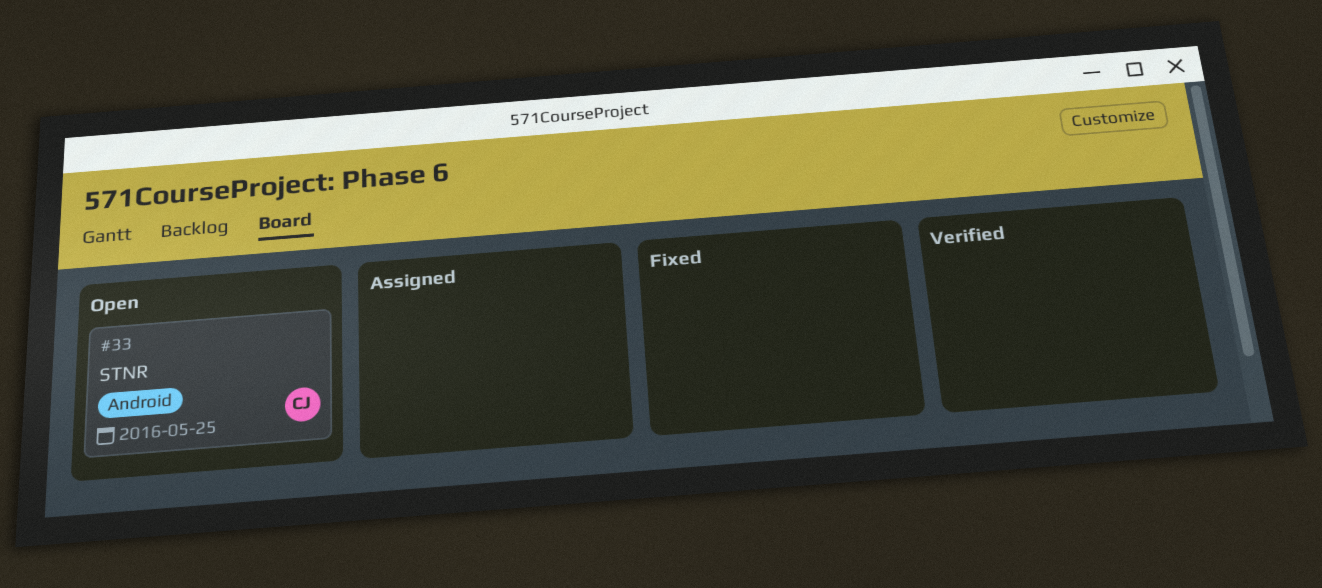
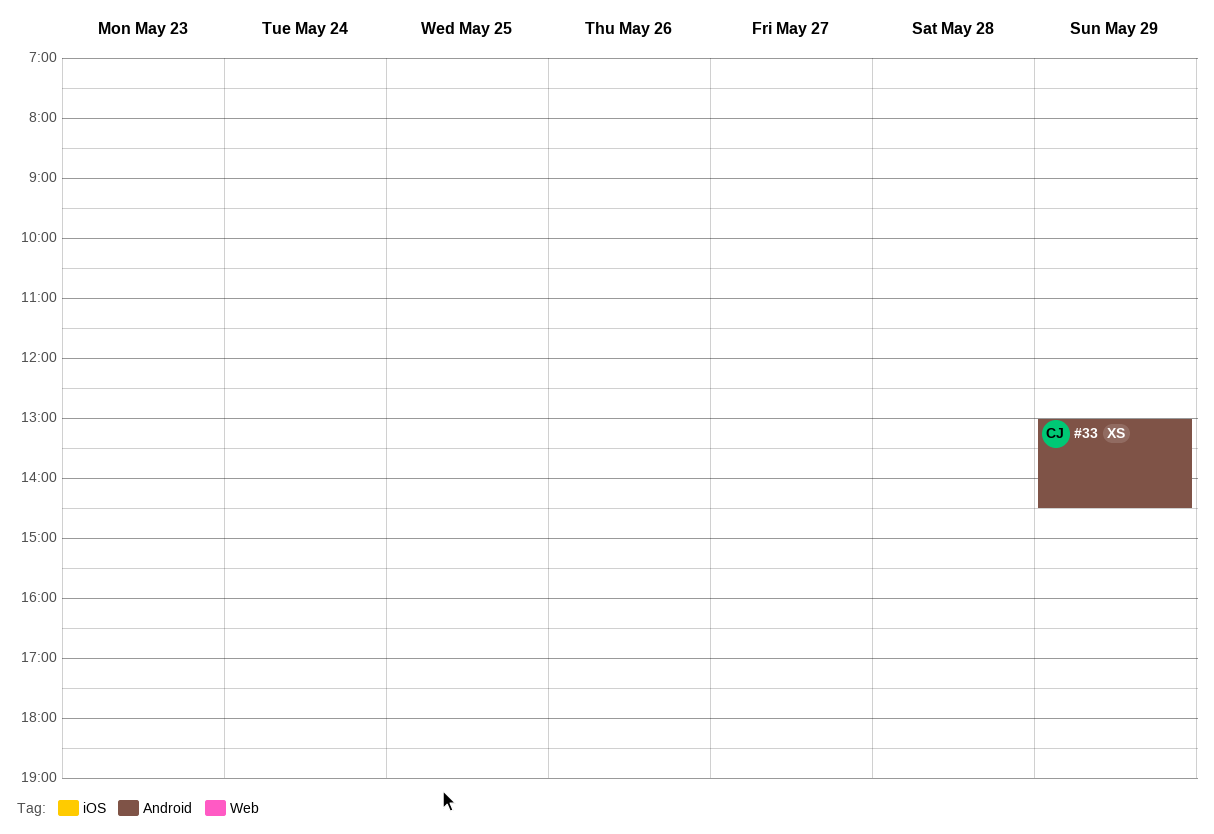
#33, day: May 25 -> May 29

